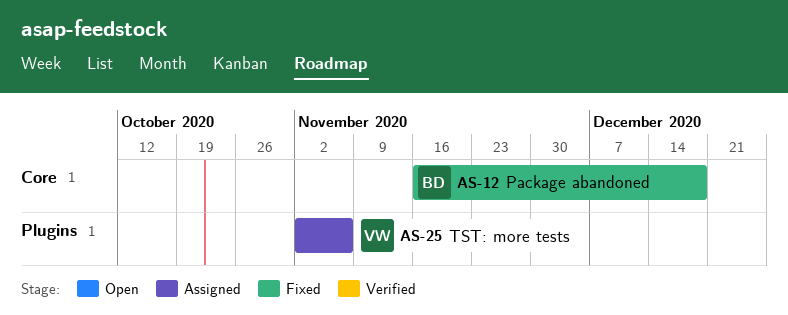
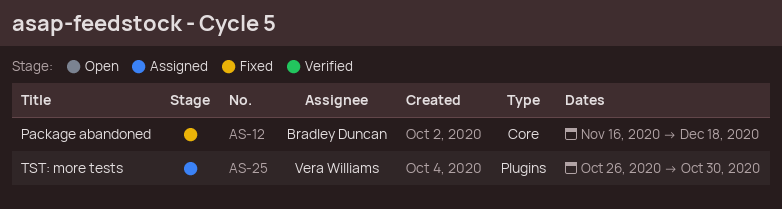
AS-25, start: Nov 2 -> Oct 26
AS-25, due: Nov 6 -> Oct 30

